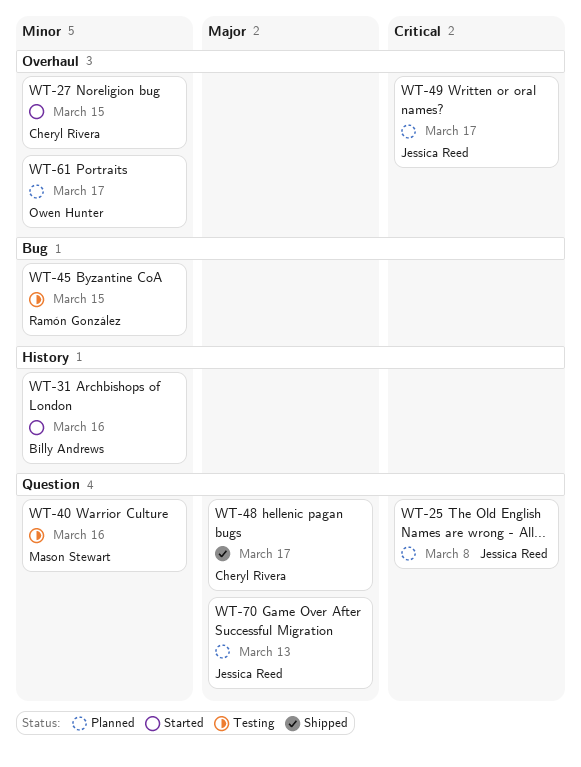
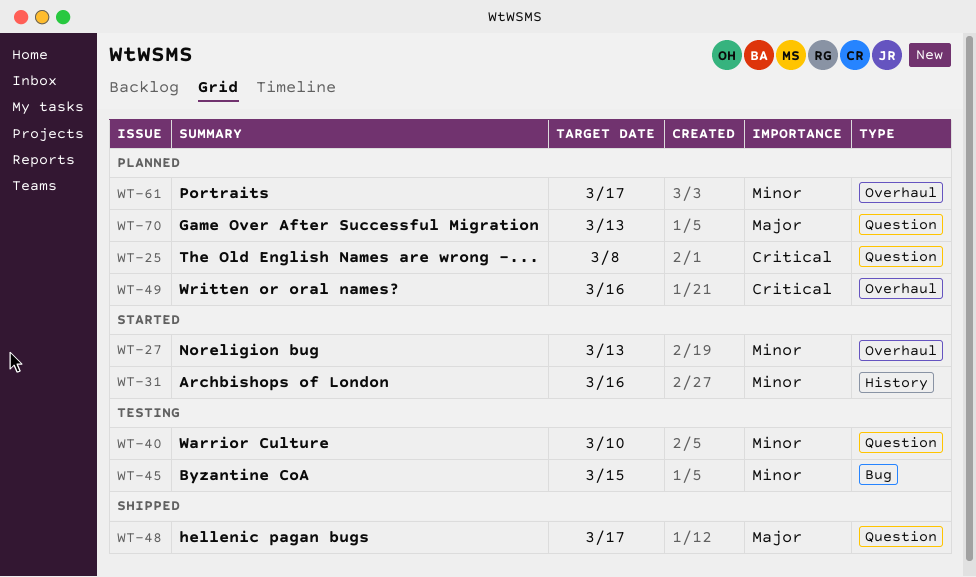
WT-27, due: Mar 15 -> Mar 13
WT-40, due: Mar 16 -> Mar 10
WT-49, due: Mar 17 -> Mar 16

